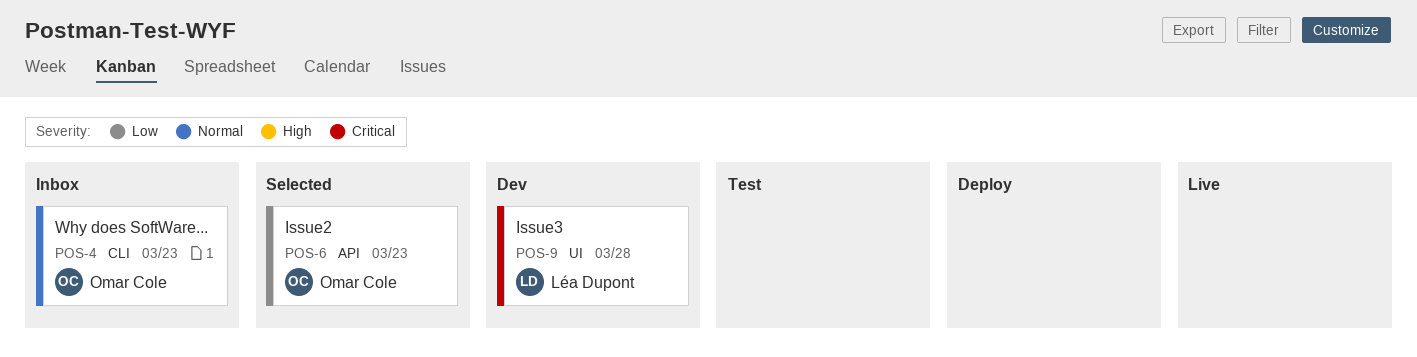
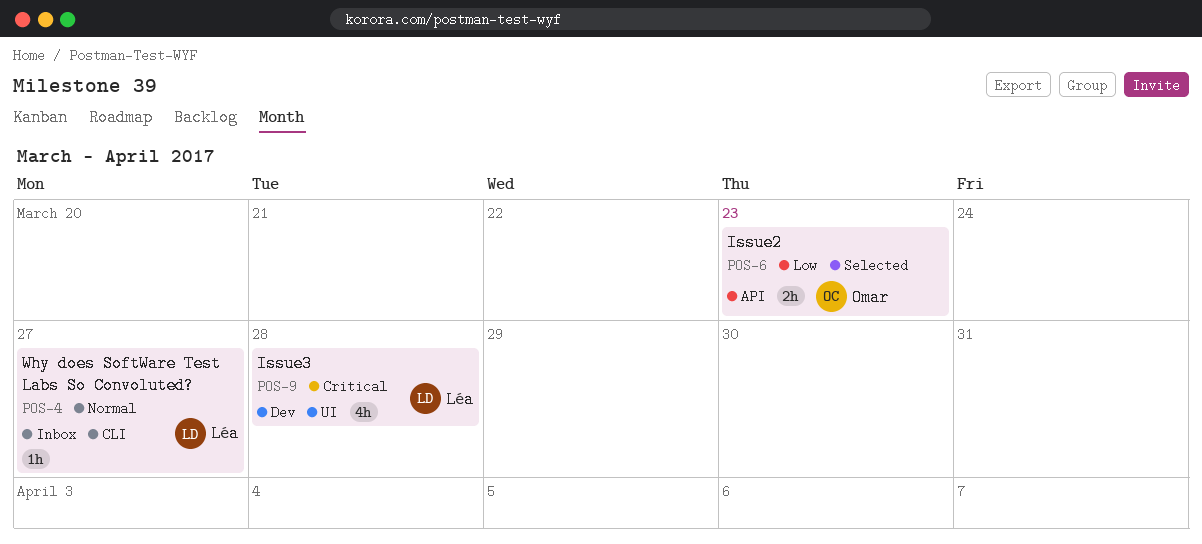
POS-4, owner: Omar Cole -> Léa Dupont
POS-4, due: Mar 23 -> Mar 27

